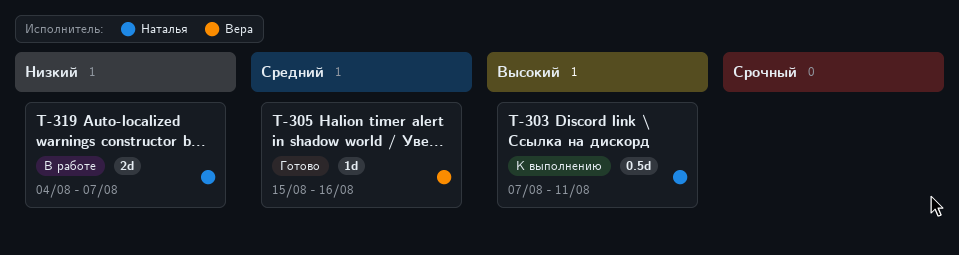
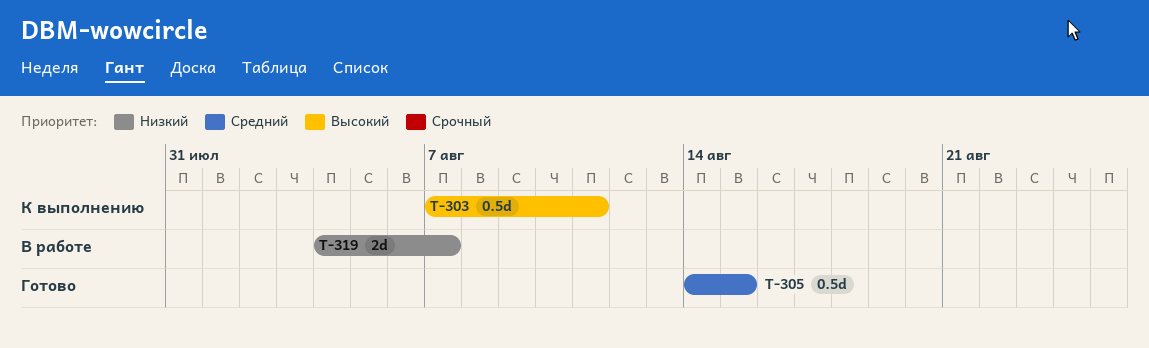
T-305, estimate: 1d -> 0.5d
T-305, start: Aug 15 -> Aug 14
T-305, due: Aug 16 -> Aug 15

